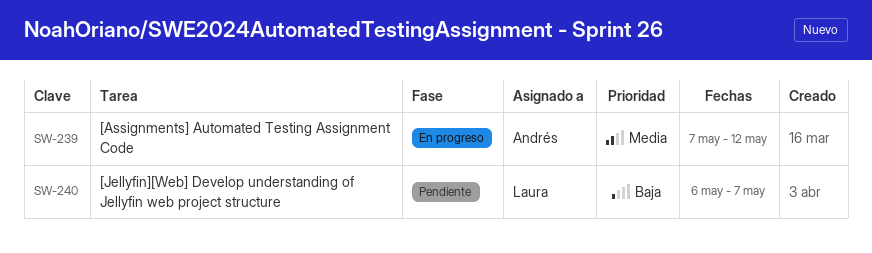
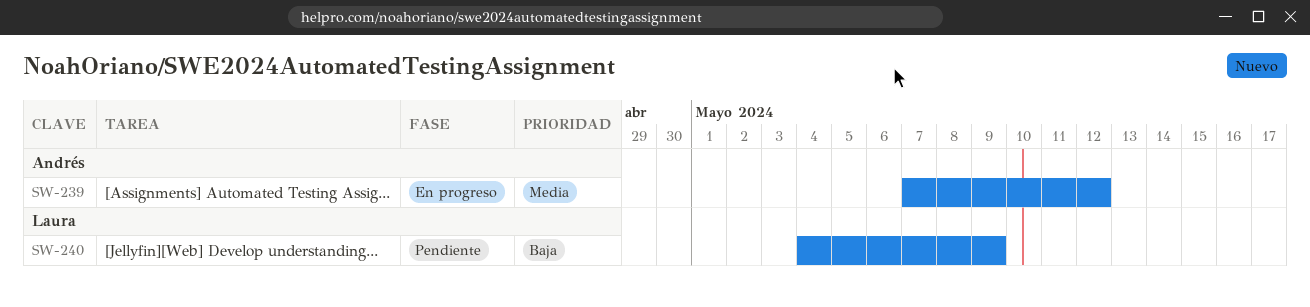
SW-240, start: May 6 -> May 4
SW-240, due: May 7 -> May 9

